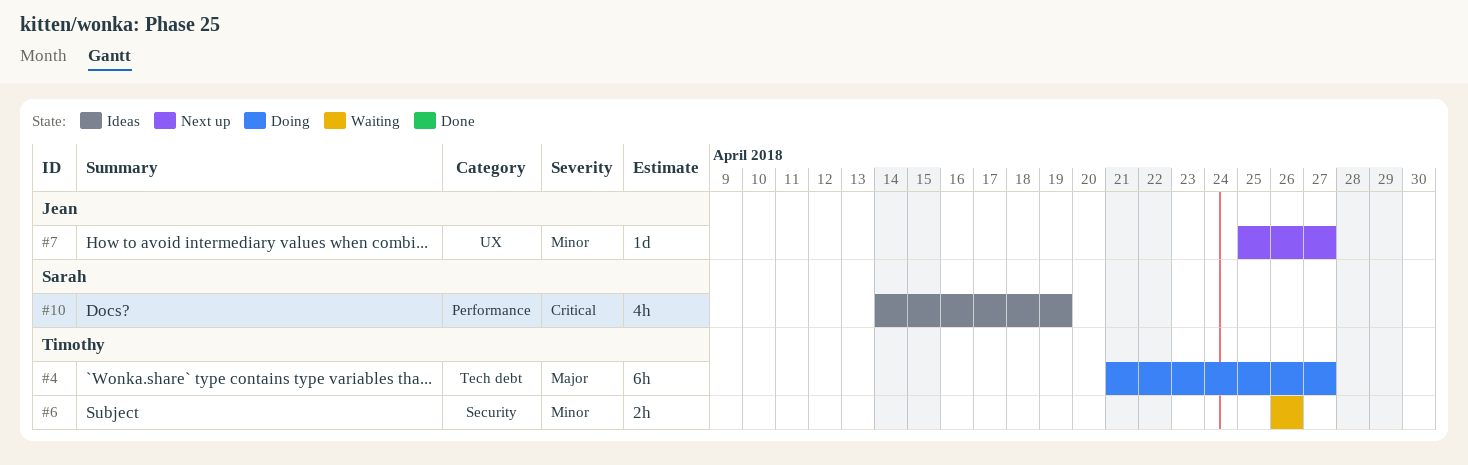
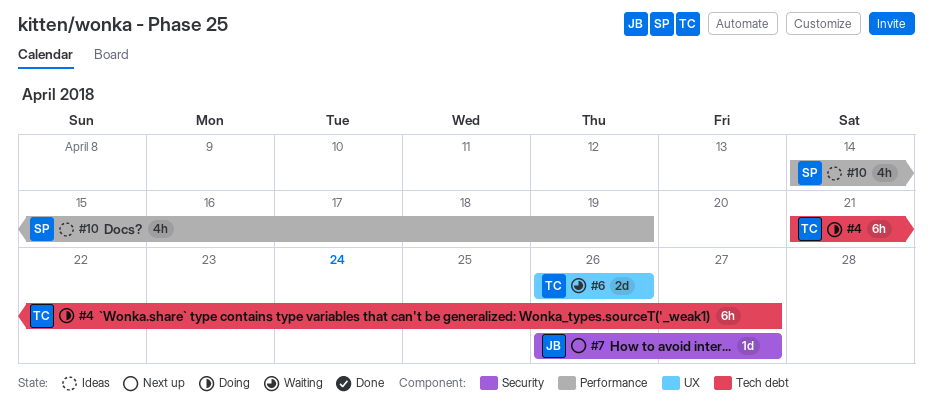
#6, label: Security -> UX
#6, estimate: 2h -> 2d
#7, label: UX -> Security
#7, start: Apr 25 -> Apr 26

